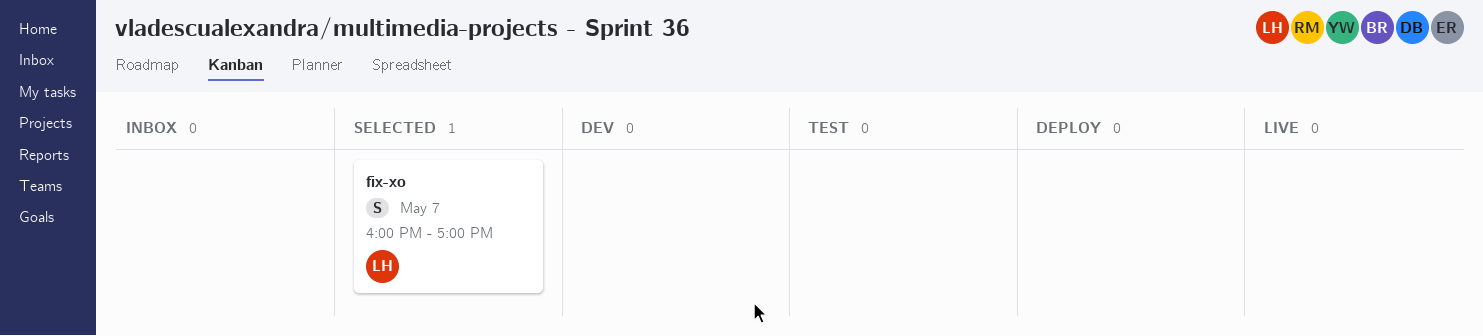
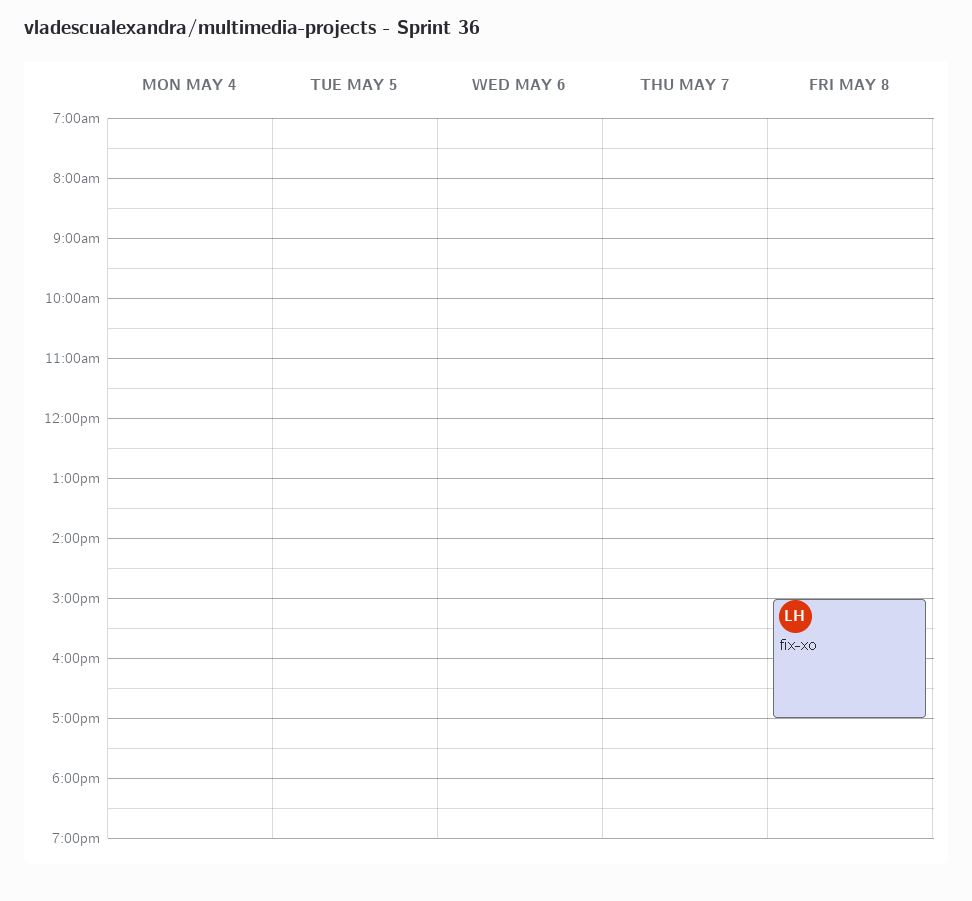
fix-xo, day: May 7 -> May 8
fix-xo, begins: 16:00 -> 15:00

